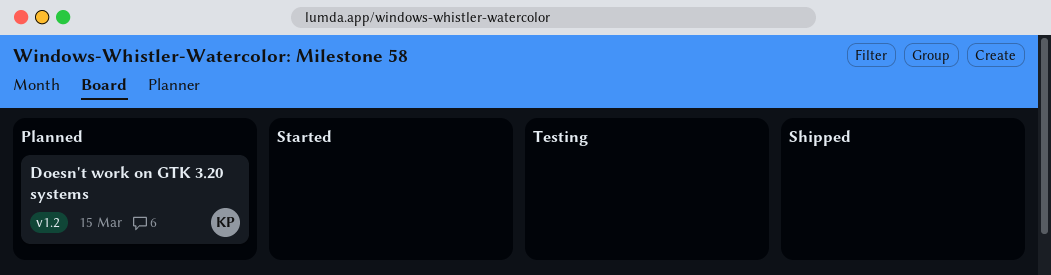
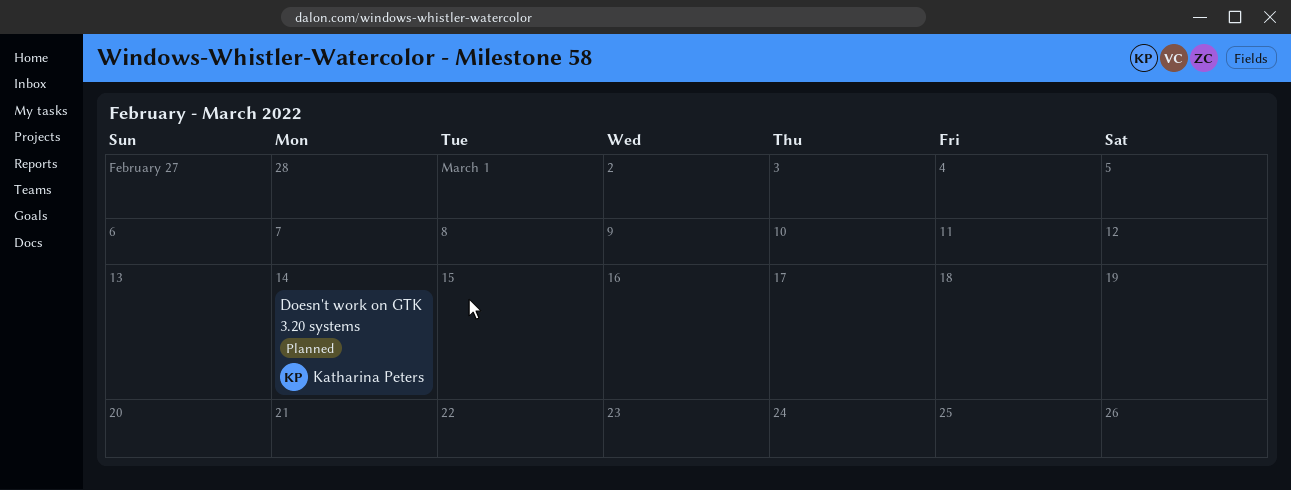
Doesn't work on GTK 3.20 systems, due: Mar 15 -> Mar 14

